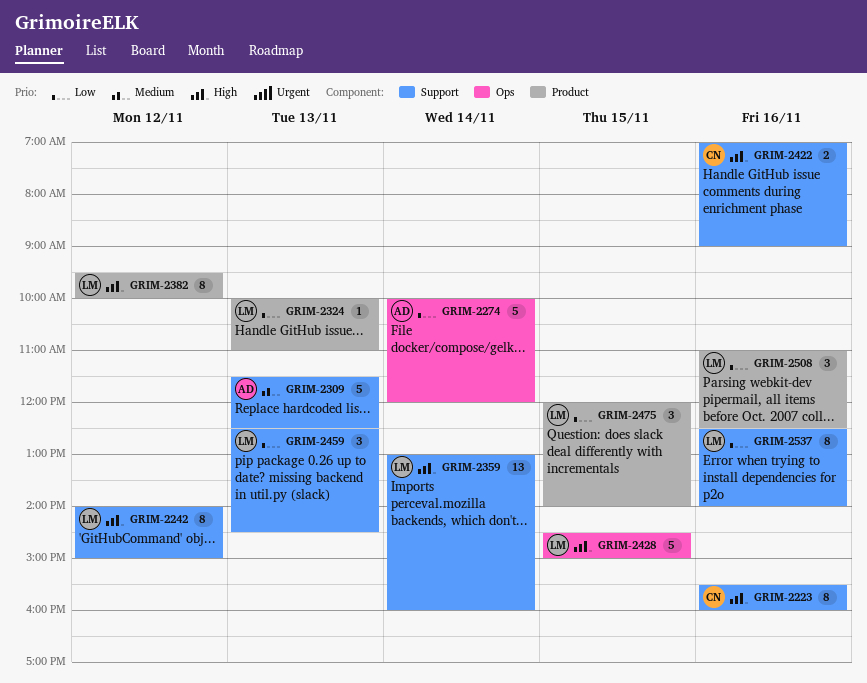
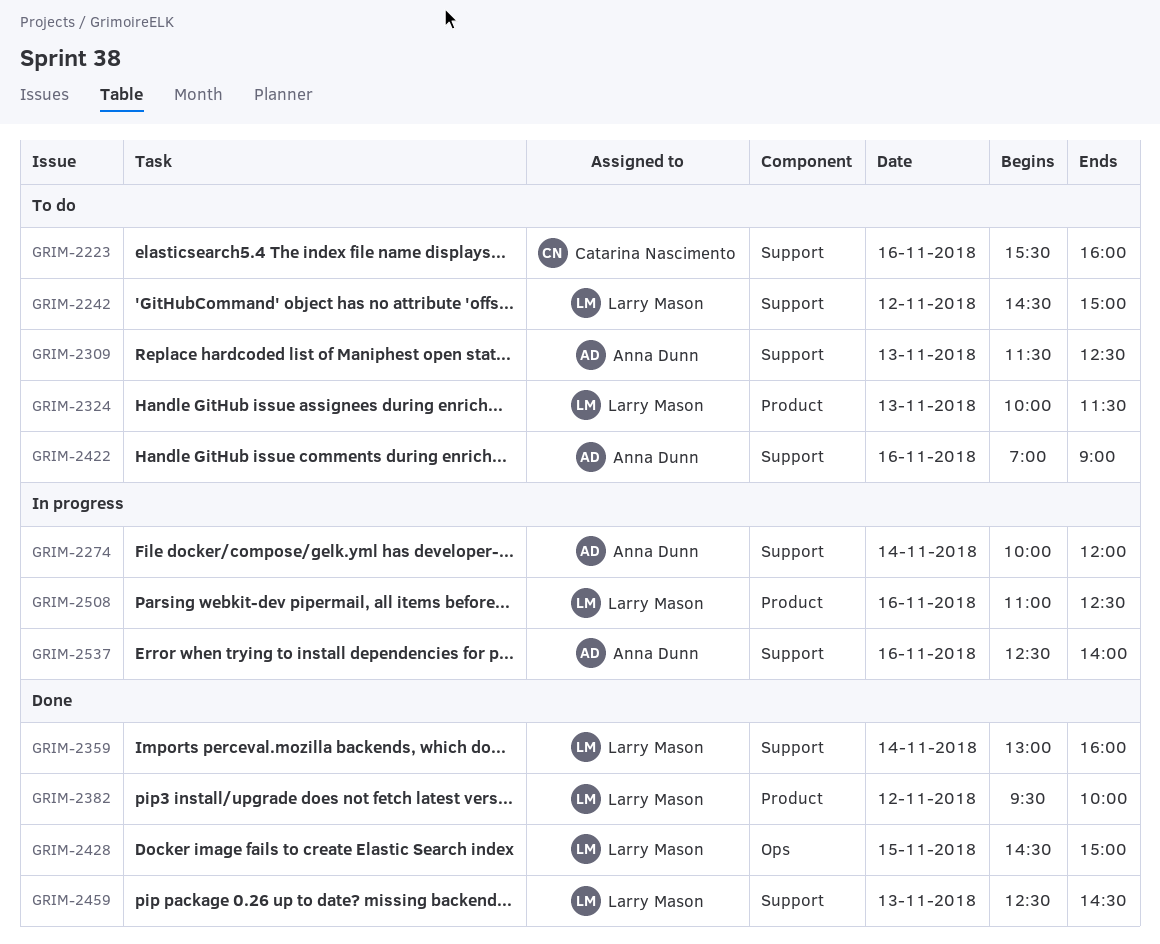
GRIM-2242, begins: 14:00 -> 14:30
GRIM-2274, label: Ops -> Support
GRIM-2324, ends: 11:00 -> 11:30
GRIM-2422, owner: Catarina Nascimento -> Anna Dunn
GRIM-2475: present -> none
GRIM-2537, owner: Larry Mason -> Anna Dunn

